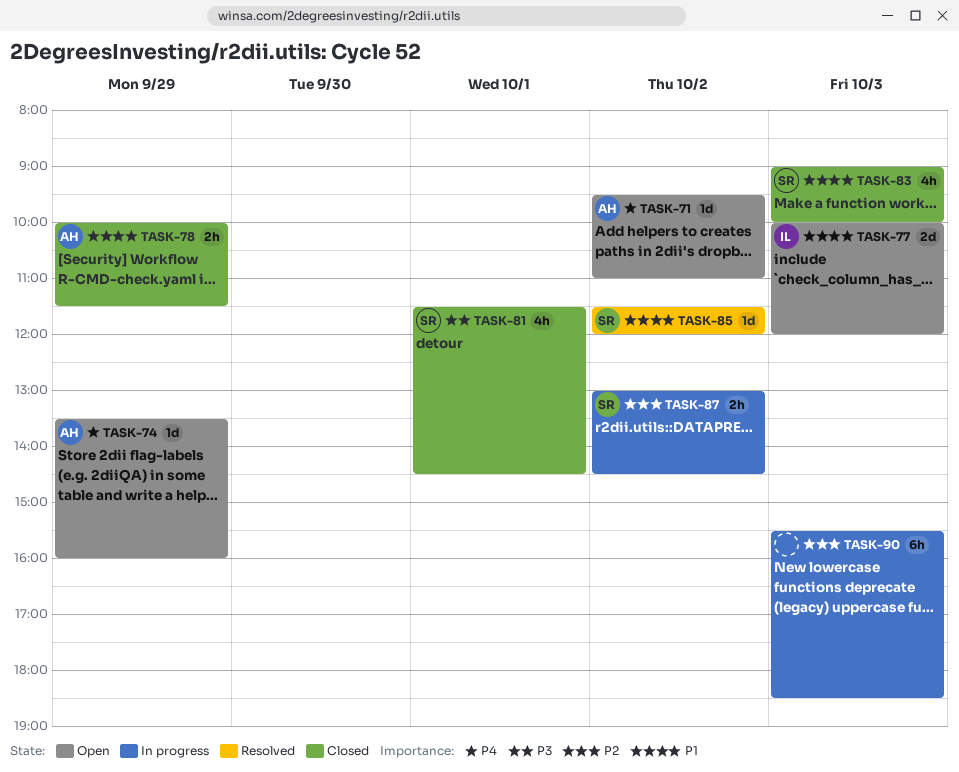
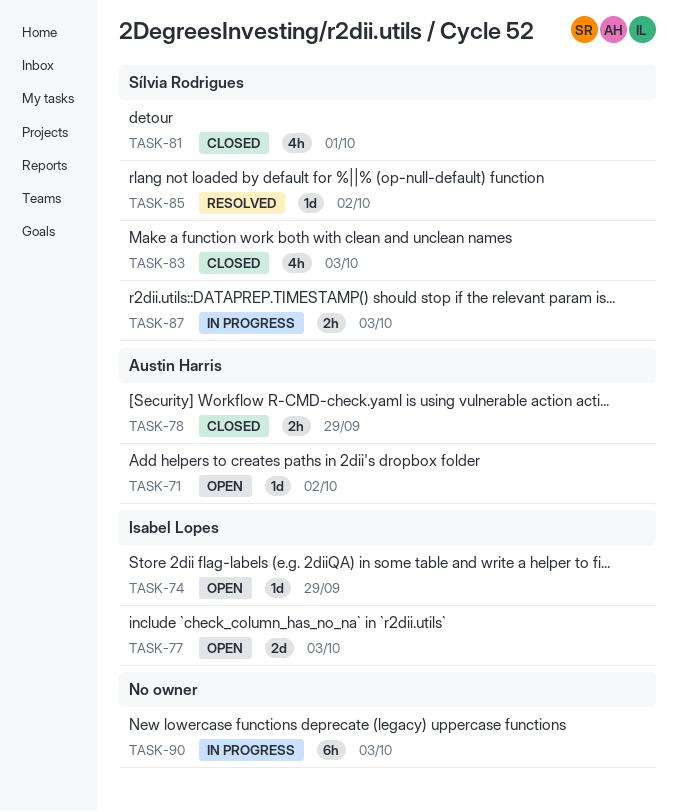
TASK-74, owner: Austin Harris -> Isabel Lopes
TASK-87, day: Oct 2 -> Oct 3

